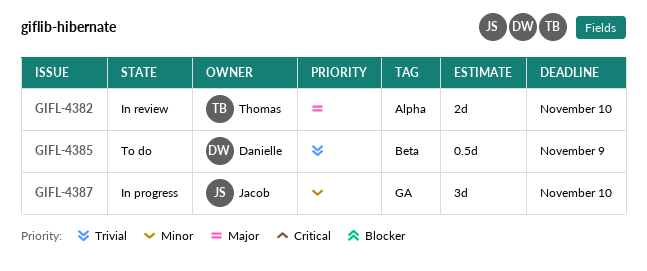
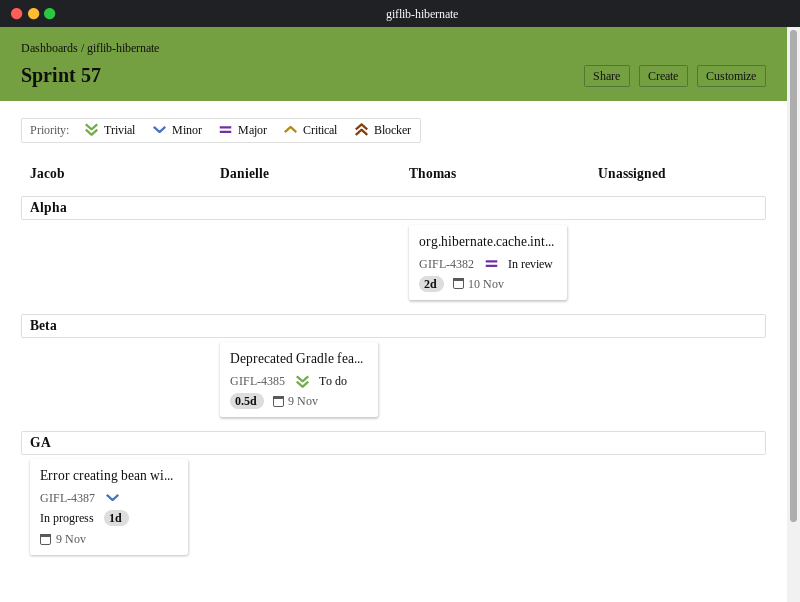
GIFL-4387, estimate: 3d -> 1d
GIFL-4387, due: Nov 10 -> Nov 9

